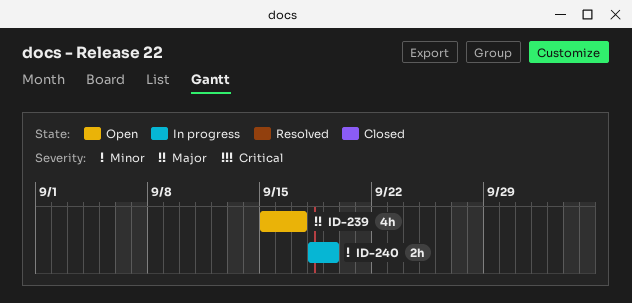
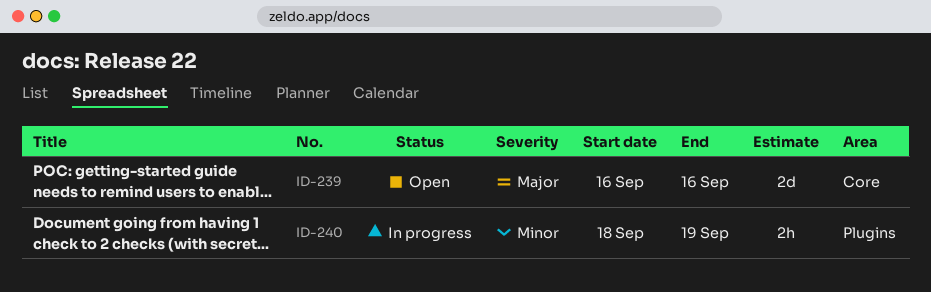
ID-239, estimate: 4h -> 2d
ID-239, start: Sep 15 -> Sep 16
ID-239, due: Sep 17 -> Sep 16

